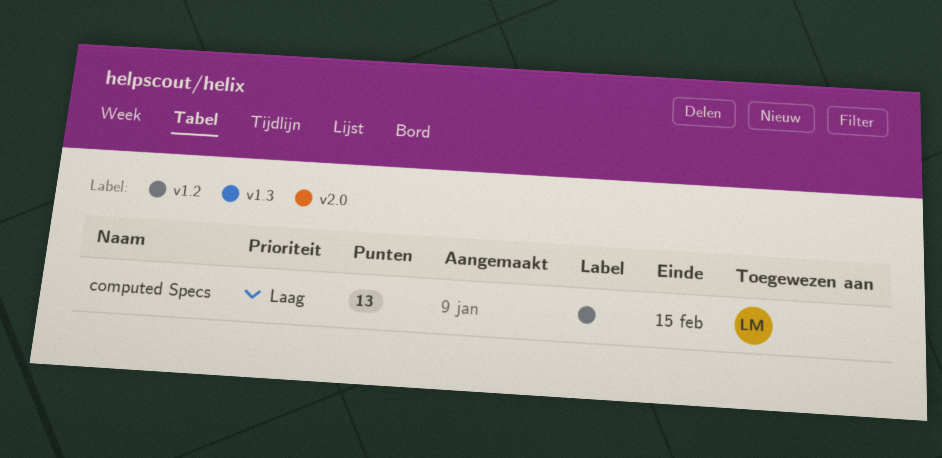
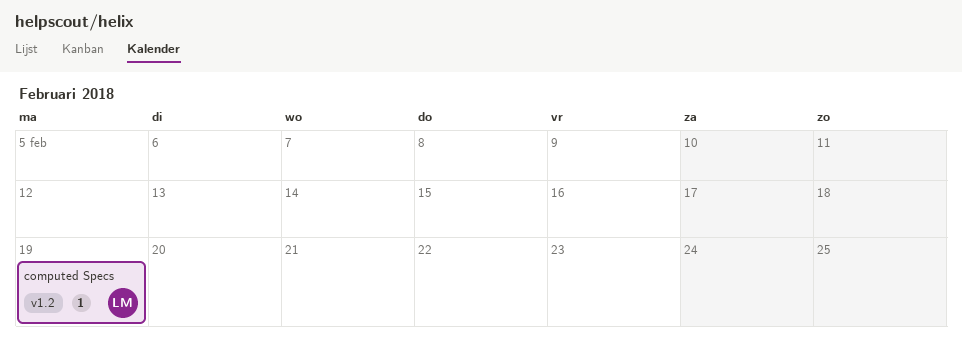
computed Specs, estimate: 13 -> 1
computed Specs, due: Feb 15 -> Feb 19

